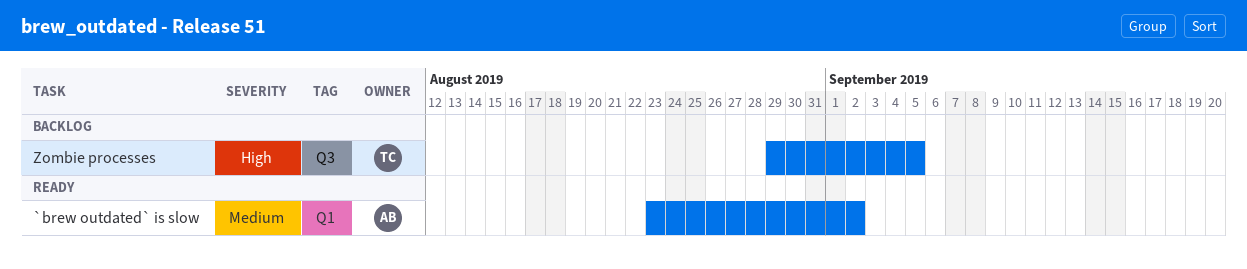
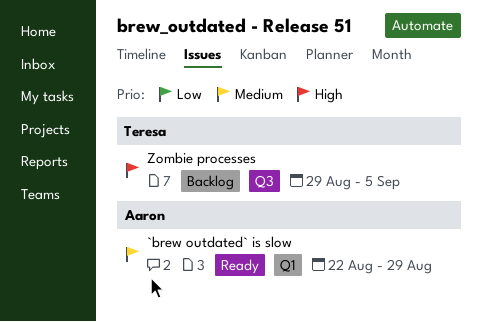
`brew outdated` is slow, start: Aug 23 -> Aug 22
`brew outdated` is slow, due: Sep 2 -> Aug 29

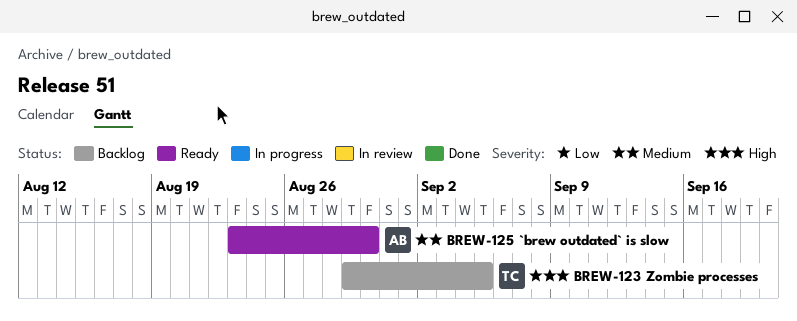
`brew outdated` is slow, start: Aug 22 -> Aug 23
`brew outdated` is slow, due: Aug 29 -> Aug 30

